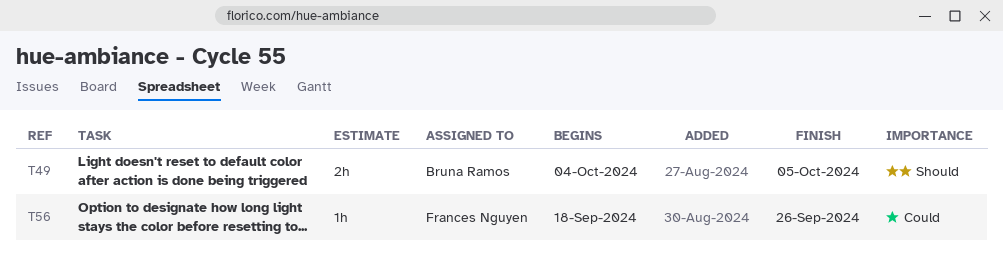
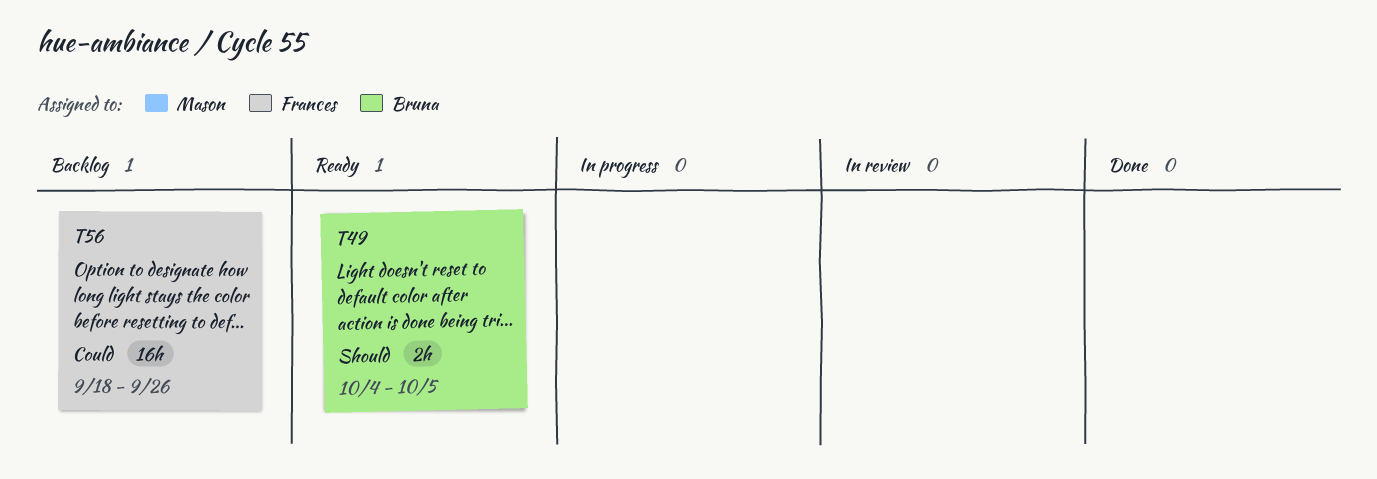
T56, estimate: 1h -> 16h

